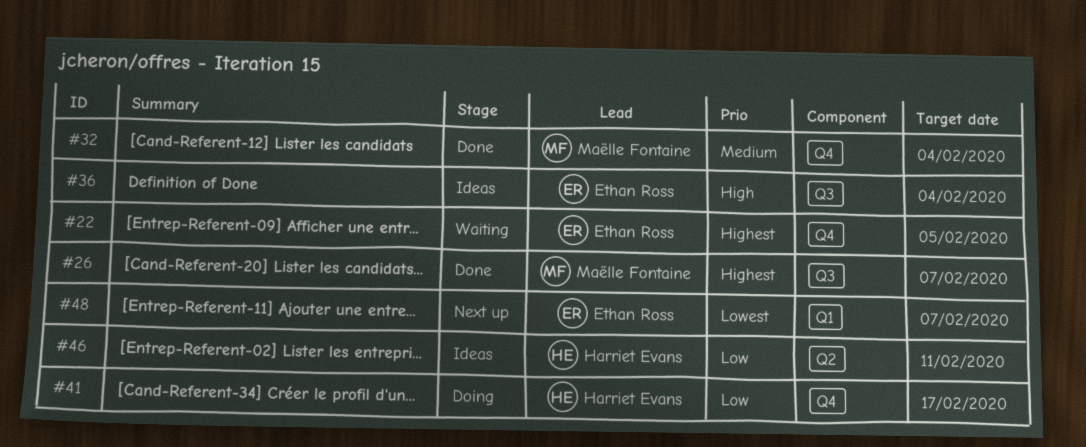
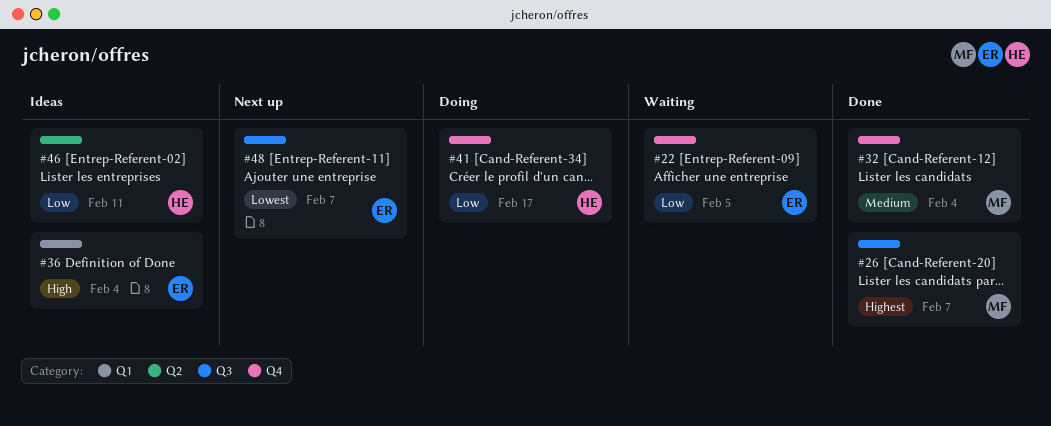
#22, priority: Highest -> Low
#36, label: Q3 -> Q1
#48, label: Q1 -> Q3

